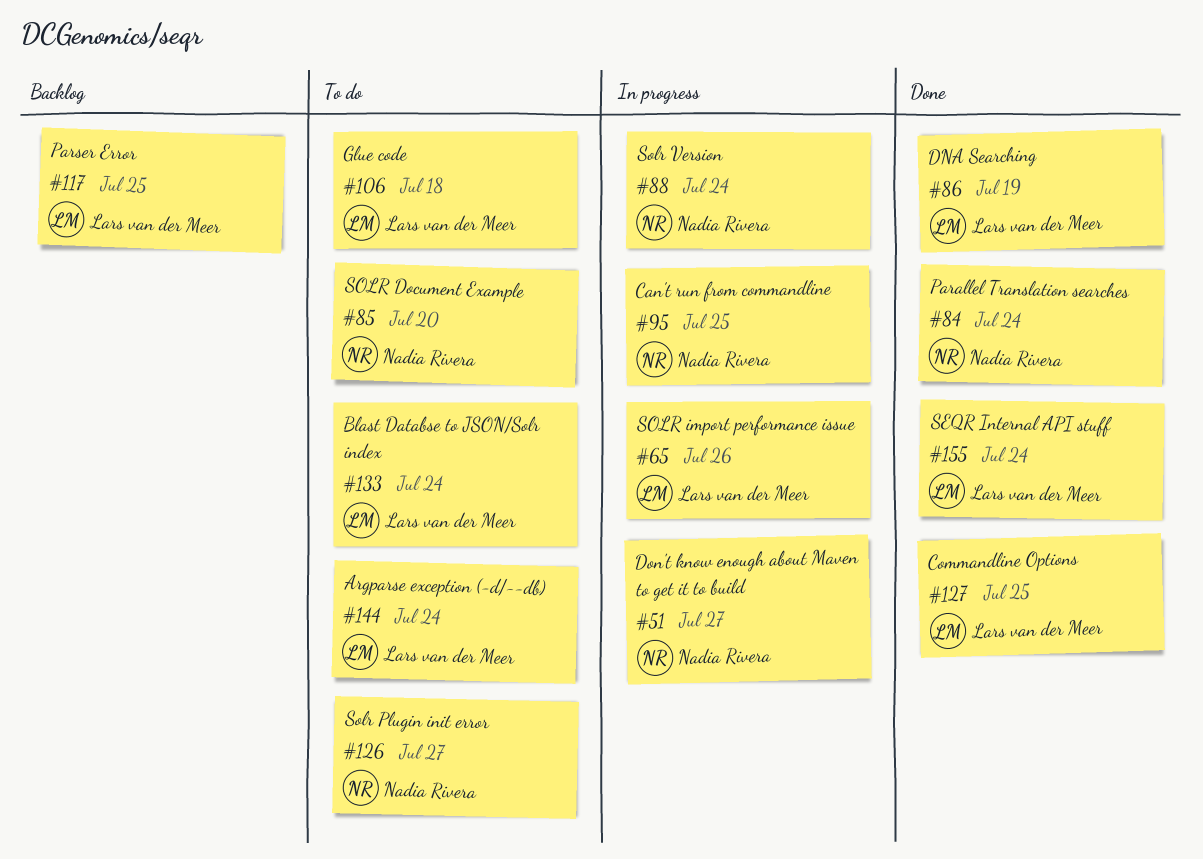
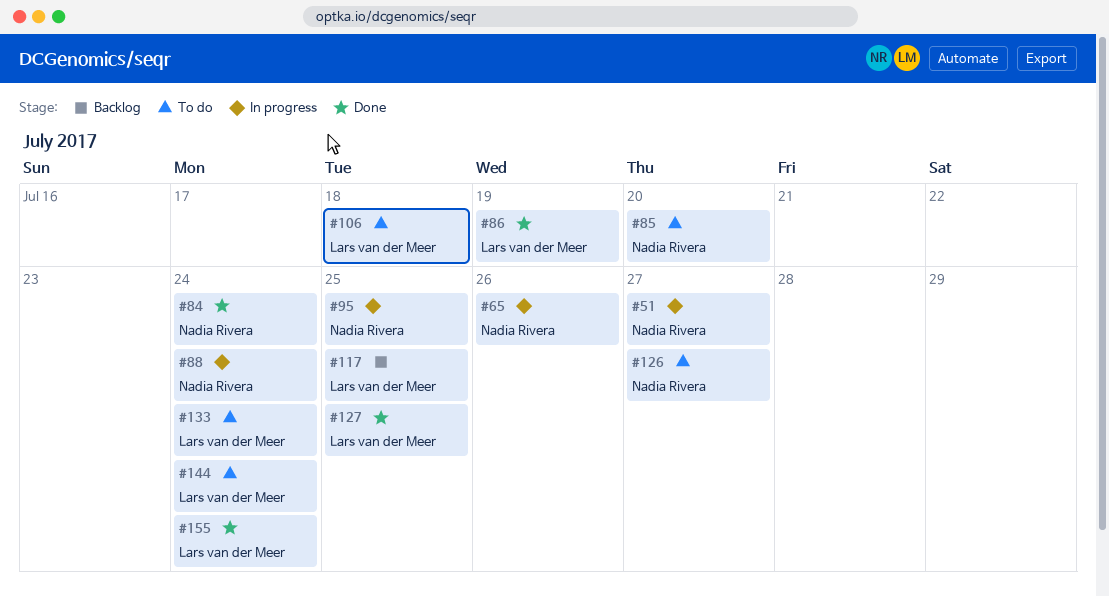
#65, owner: Lars van der Meer -> Nadia Rivera

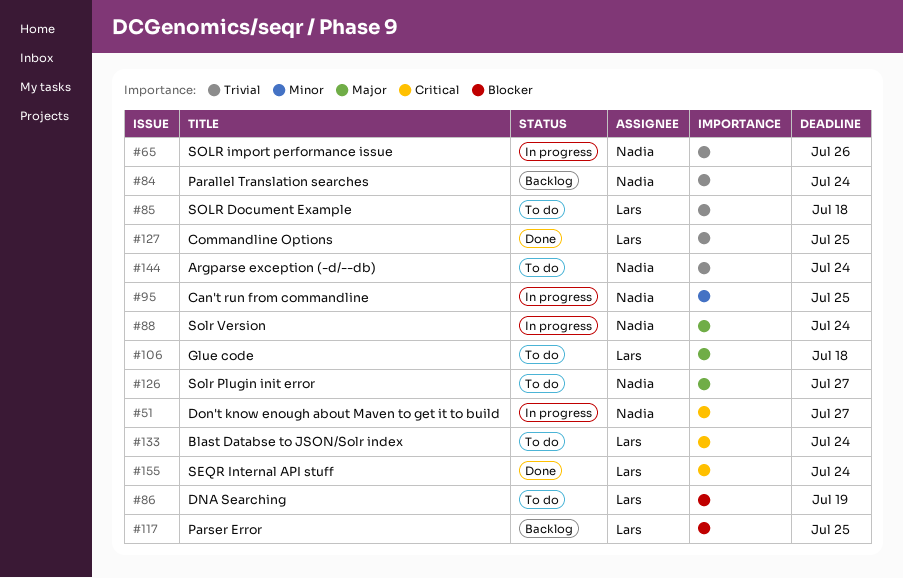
#84, status: Done -> Backlog
#85, owner: Nadia Rivera -> Lars van der Meer
#85, due: Jul 20 -> Jul 18
#86, status: Done -> To do
#144, owner: Lars van der Meer -> Nadia Rivera

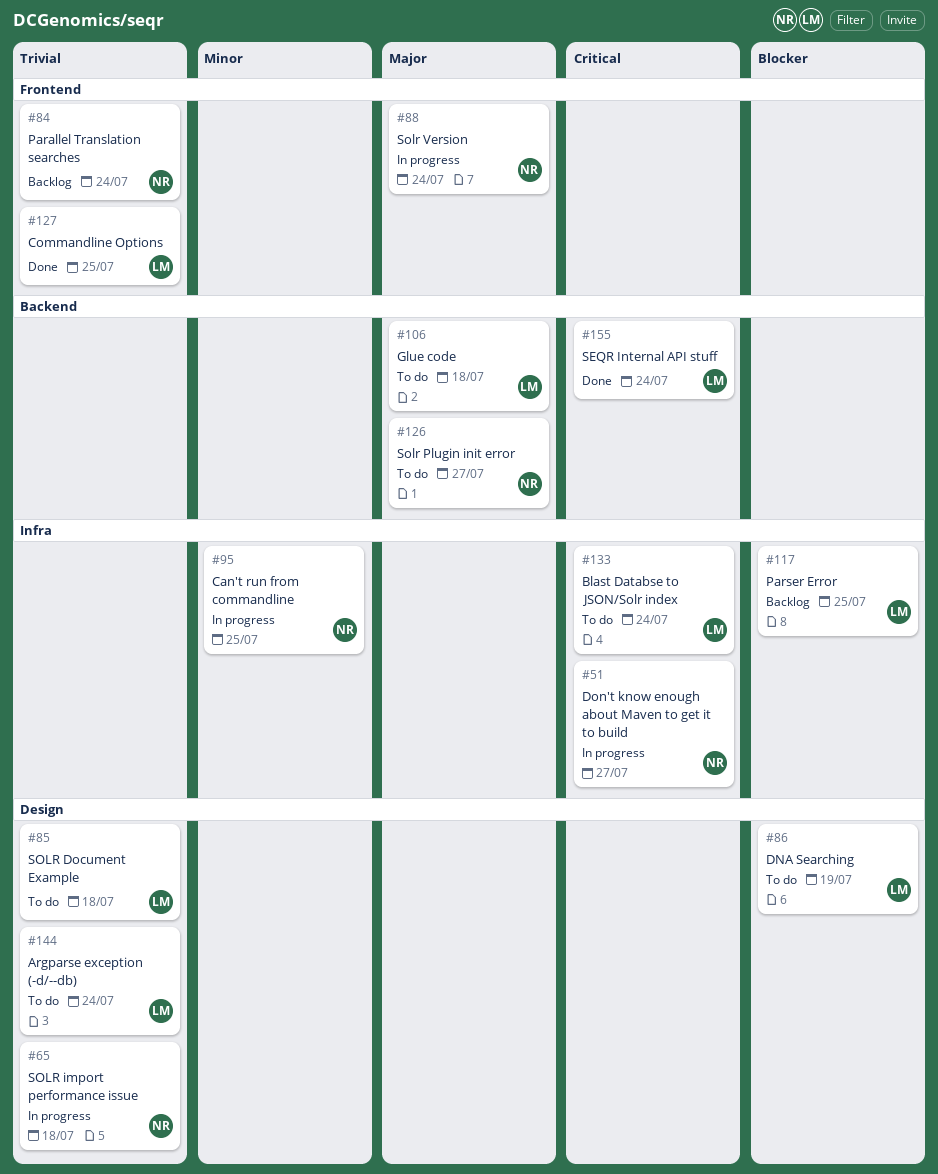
#65, due: Jul 26 -> Jul 18
#144, owner: Nadia -> Lars

